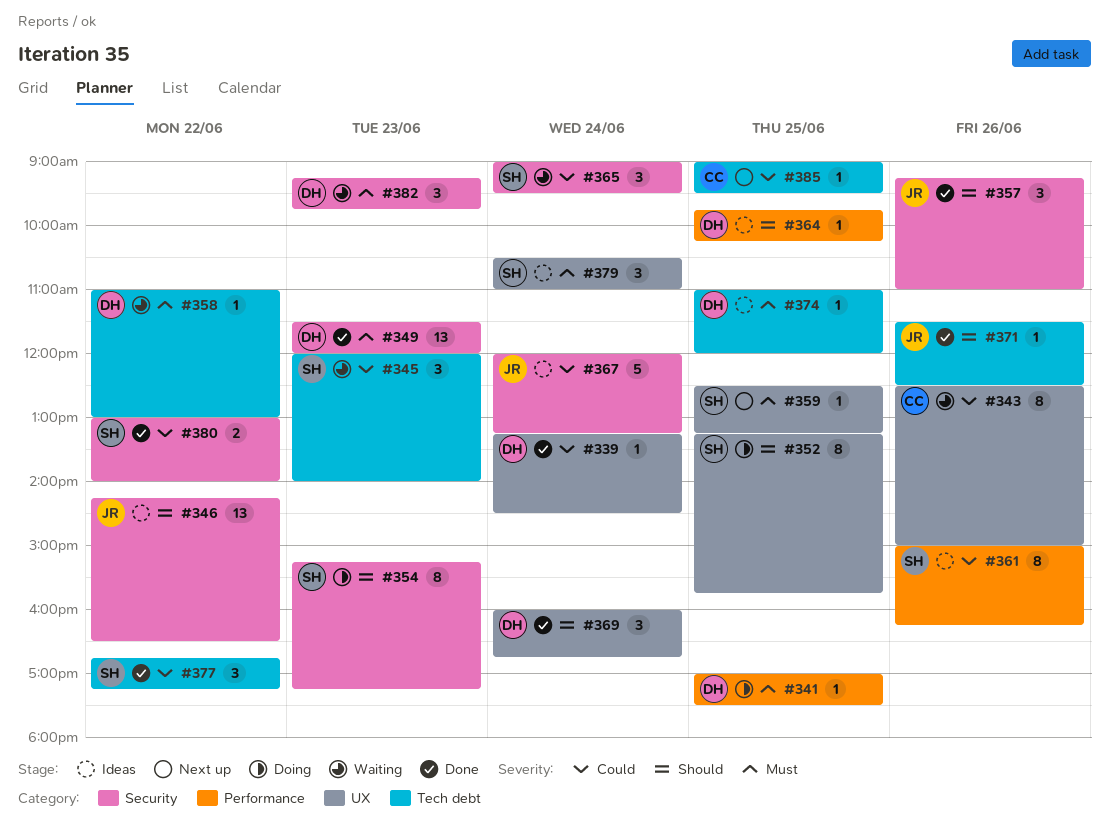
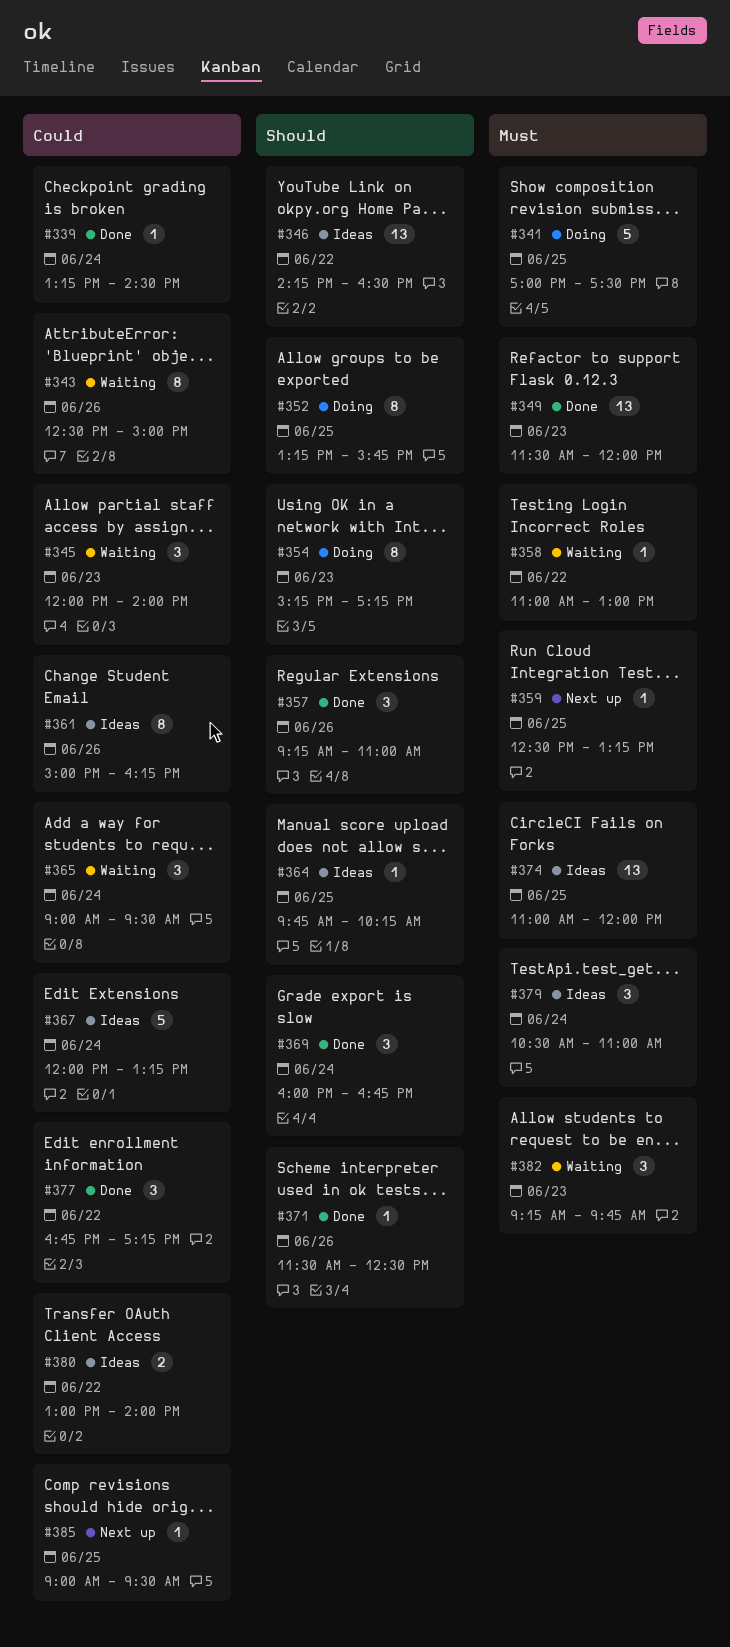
#341, estimate: 1 -> 5
#374, estimate: 1 -> 13
#380, status: Done -> Ideas

